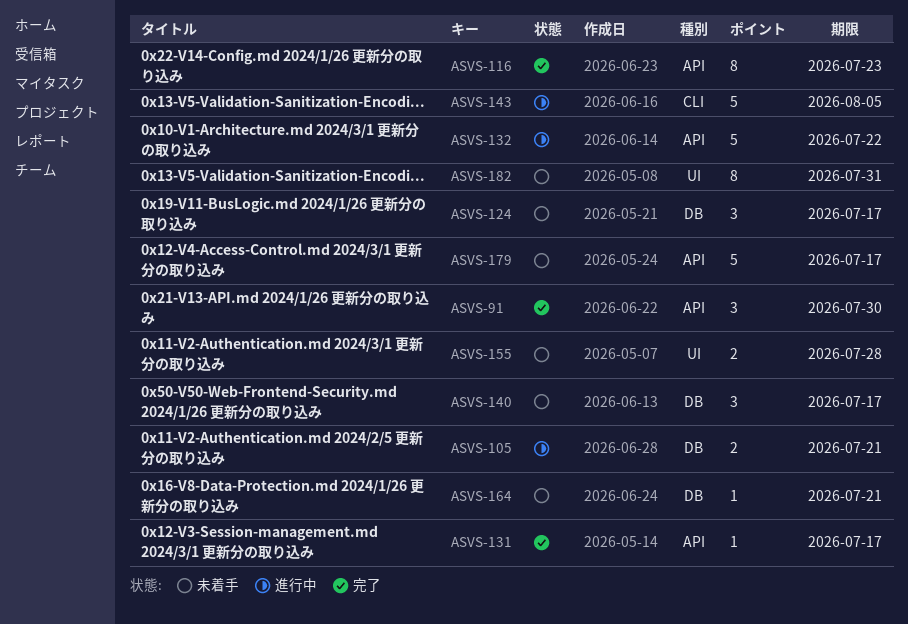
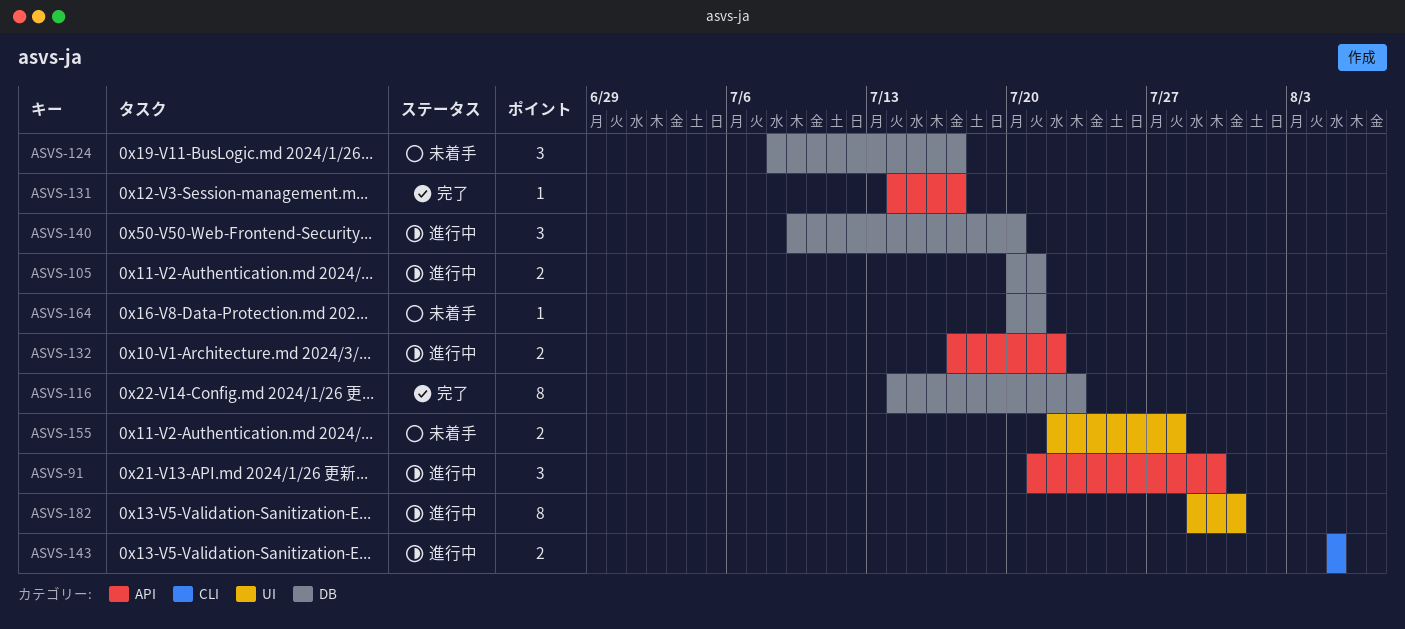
ASVS-91, status: 完了 -> 進行中
ASVS-116, label: API -> DB
ASVS-132, estimate: 5 -> 2
ASVS-140, status: 未着手 -> 進行中
ASVS-140, due: Jul 17 -> Jul 20
ASVS-143, estimate: 5 -> 2
ASVS-179: present -> none
ASVS-182, status: 未着手 -> 進行中

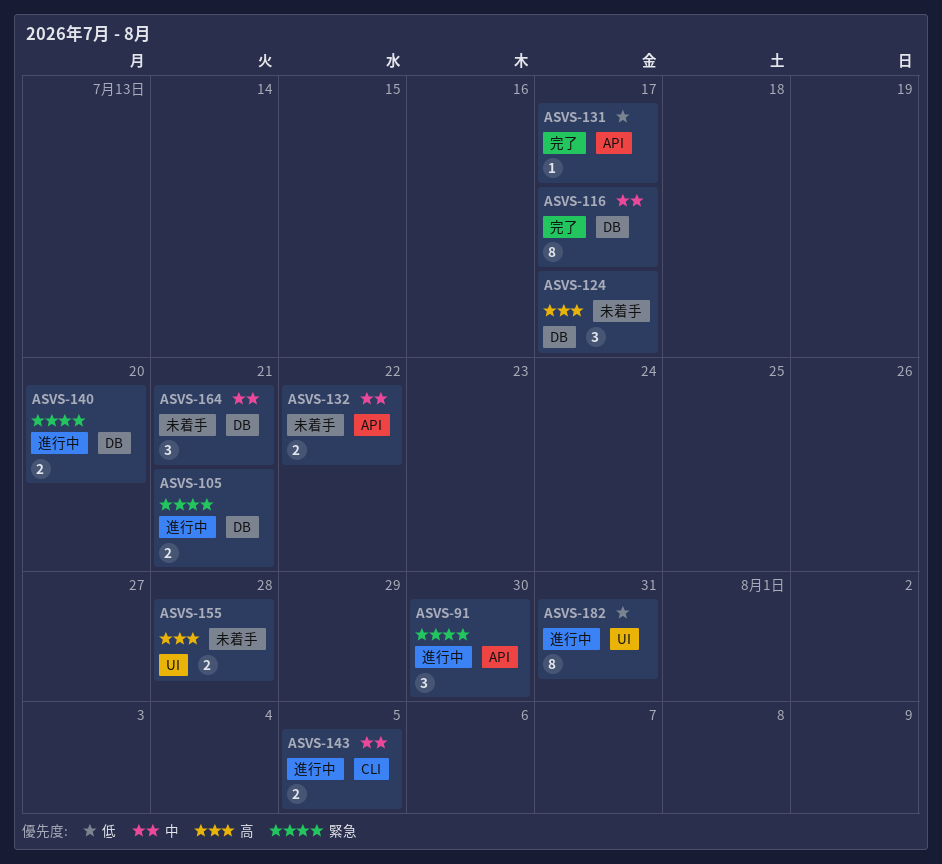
ASVS-116, due: Jul 23 -> Jul 17
ASVS-132, status: 進行中 -> 未着手
ASVS-140, estimate: 3 -> 2
ASVS-164, estimate: 1 -> 3

